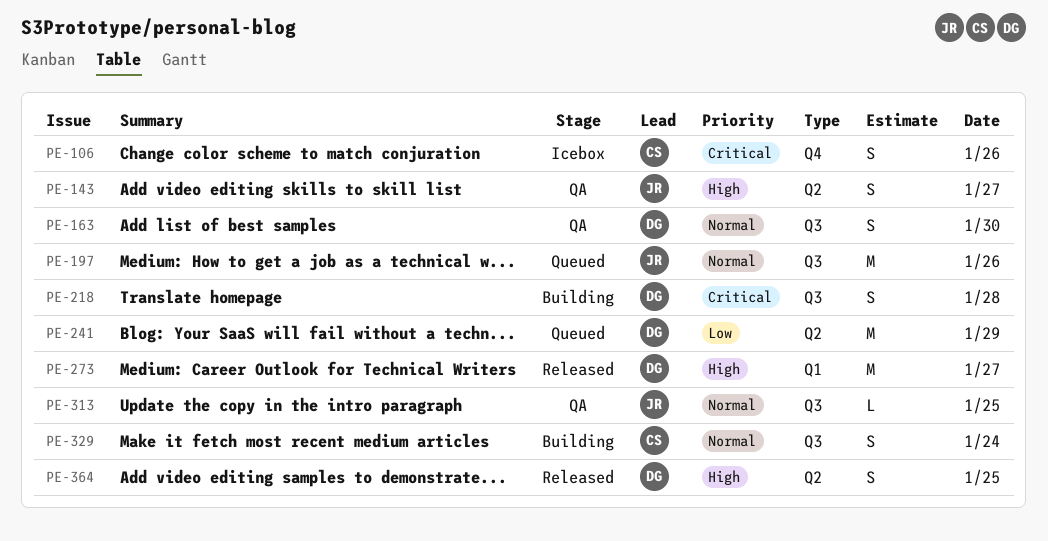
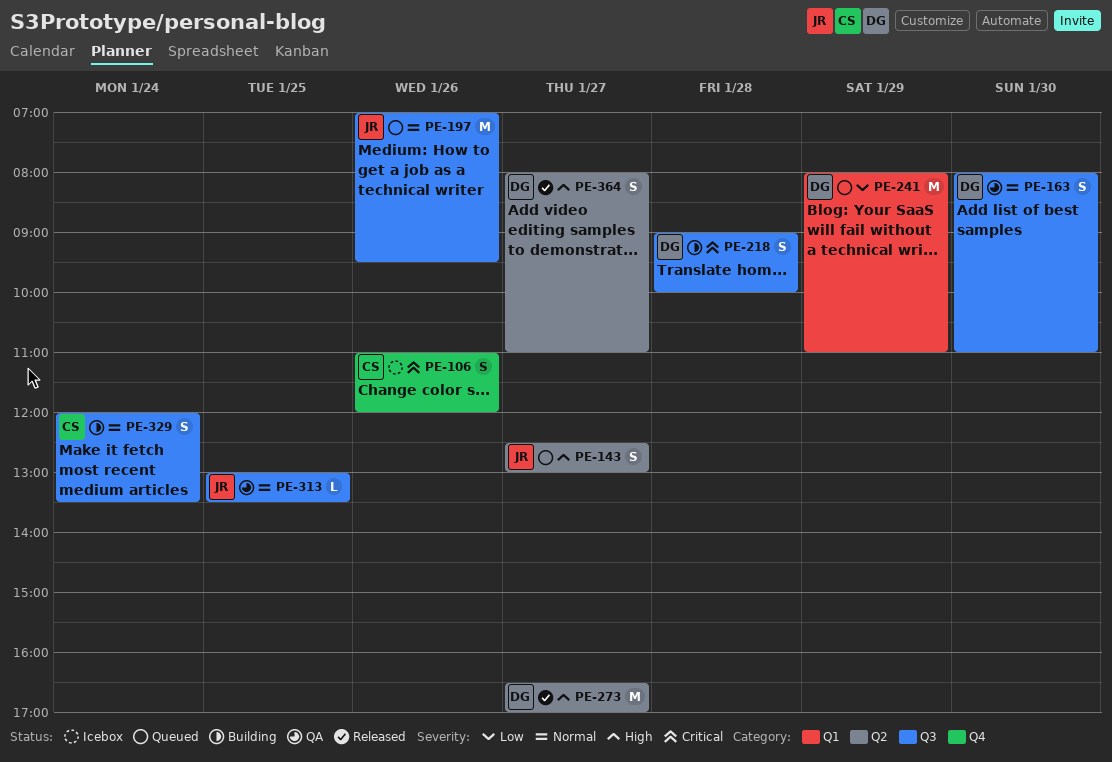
PE-143, status: QA -> Queued
PE-241, label: Q2 -> Q1
PE-273, label: Q1 -> Q2
PE-364, day: Jan 25 -> Jan 27

